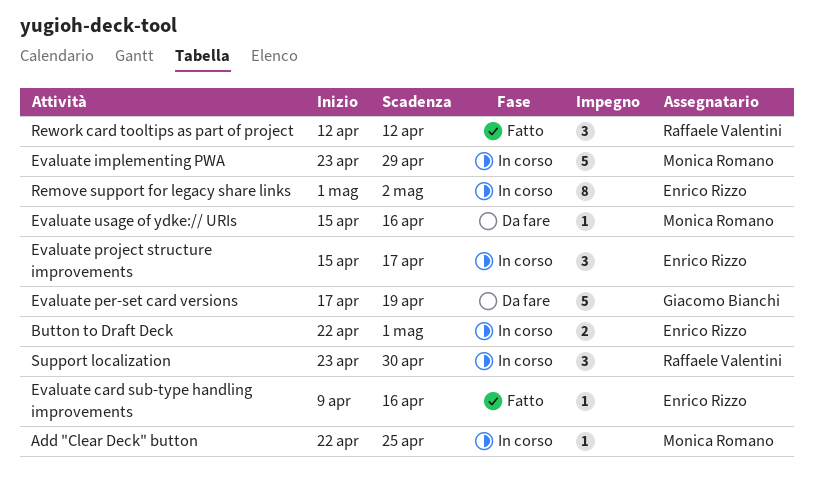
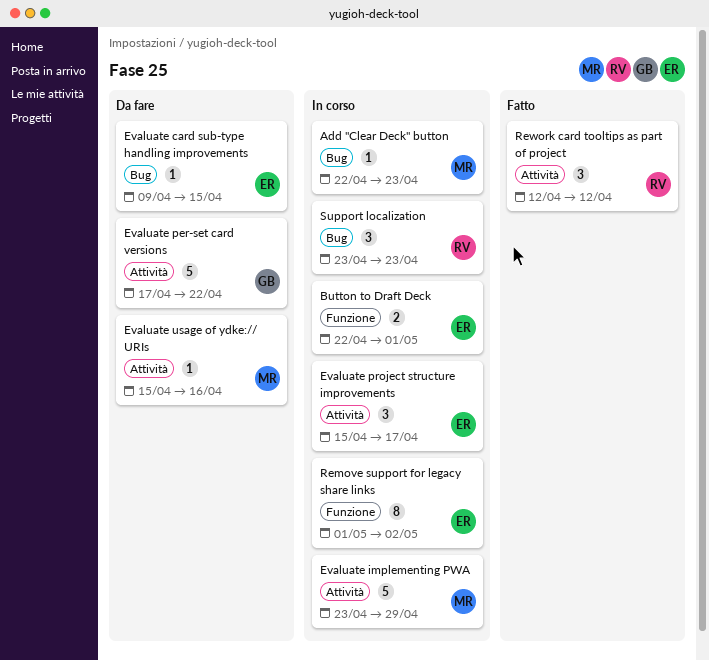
Add "Clear Deck" button, due: Apr 25 -> Apr 23
Evaluate card sub-type handling improvements, status: Fatto -> Da fare
Evaluate card sub-type handling improvements, due: Apr 16 -> Apr 15
Evaluate per-set card versions, due: Apr 19 -> Apr 22
Support localization, due: Apr 30 -> Apr 23

